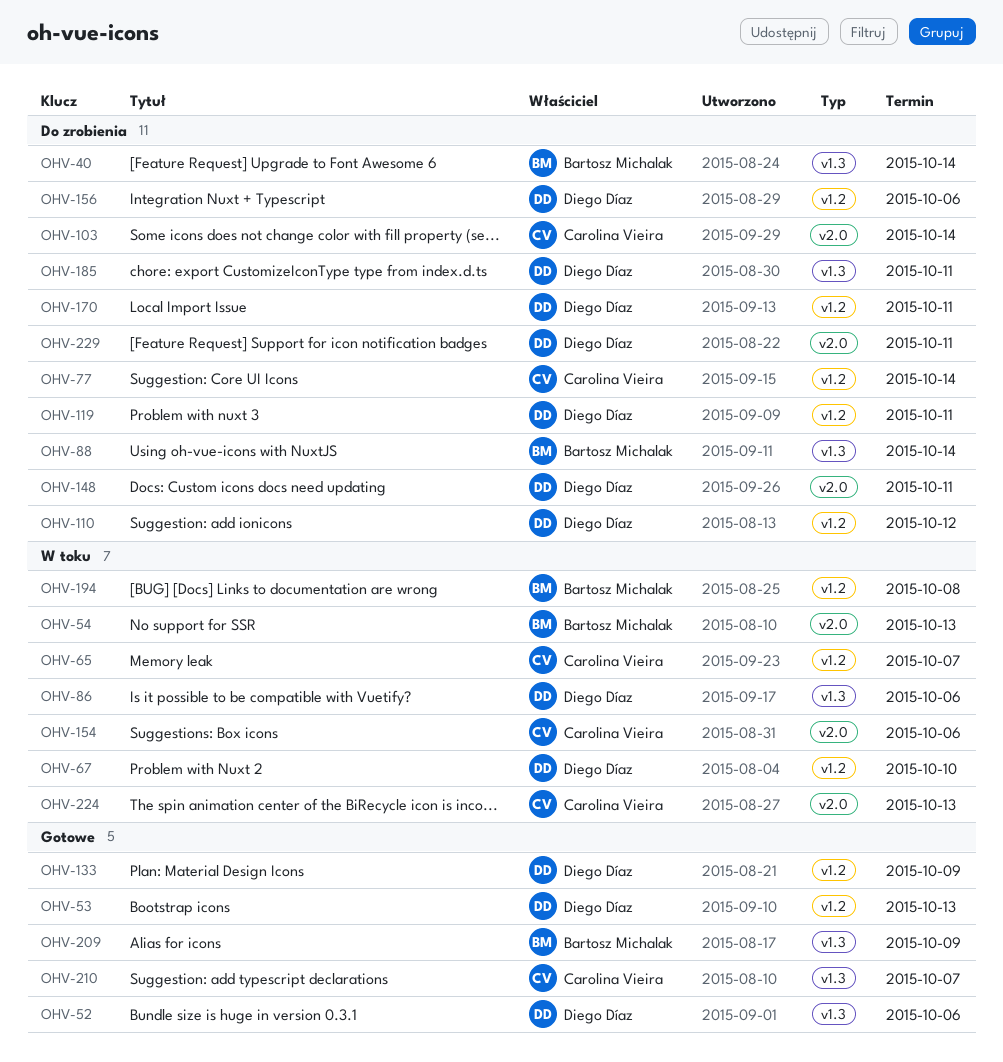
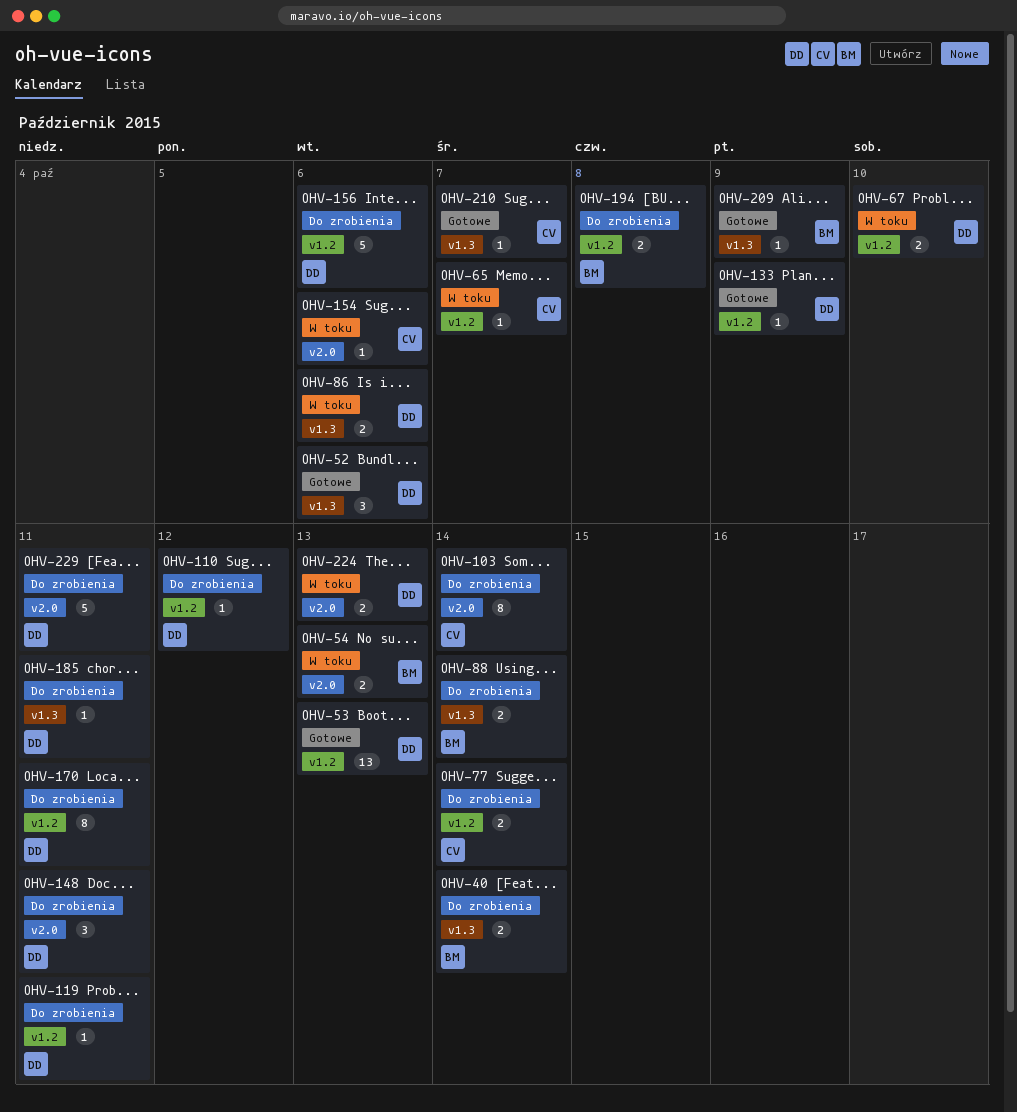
OHV-194, status: W toku -> Do zrobienia
OHV-224, owner: Carolina Vieira -> Diego Díaz

